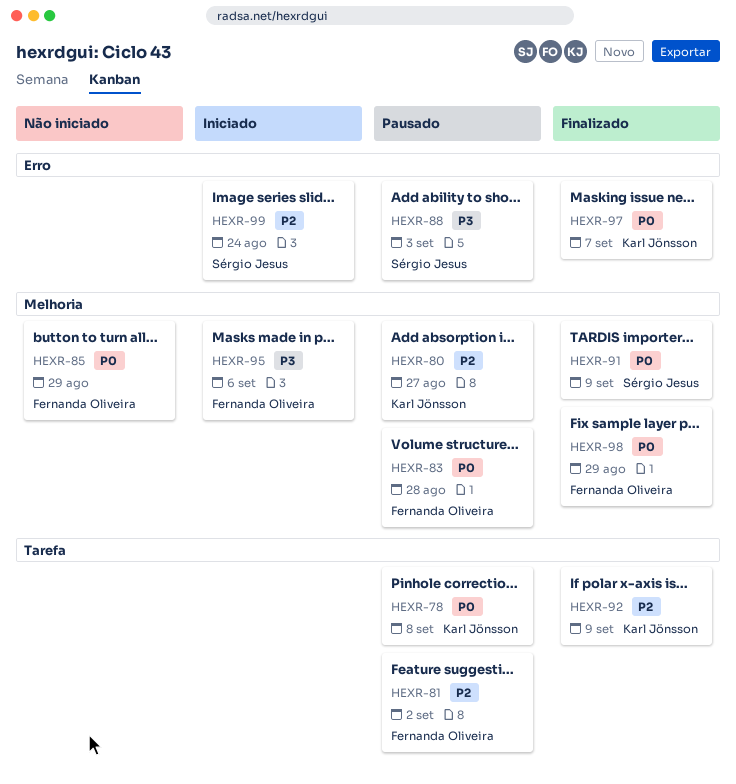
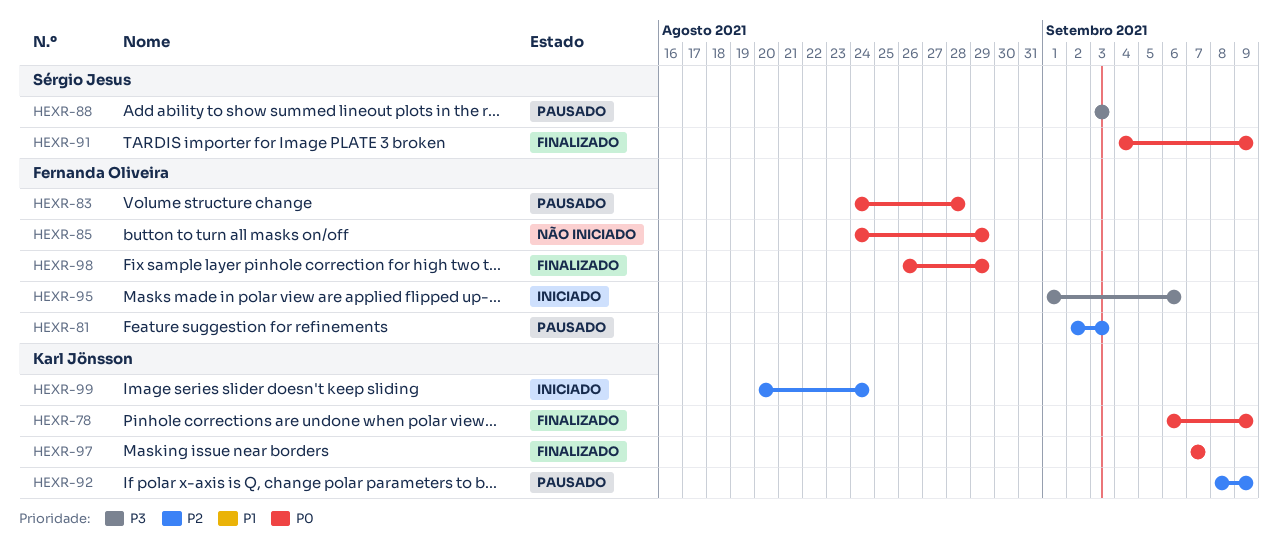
HEXR-78, status: Pausado -> Finalizado
HEXR-78, due: Sep 8 -> Sep 9
HEXR-80: present -> none
HEXR-81, due: Sep 2 -> Sep 3
HEXR-92, status: Finalizado -> Pausado
HEXR-99, owner: Sérgio Jesus -> Karl Jönsson

